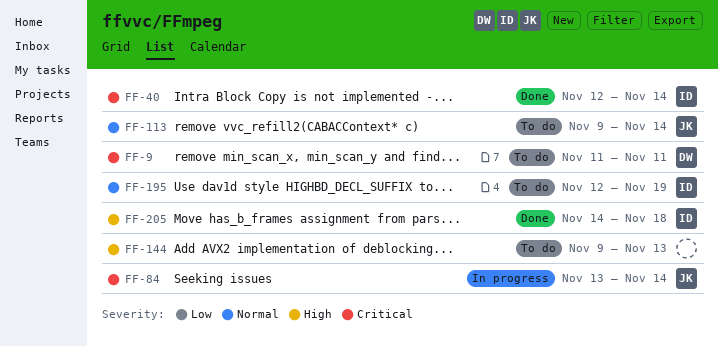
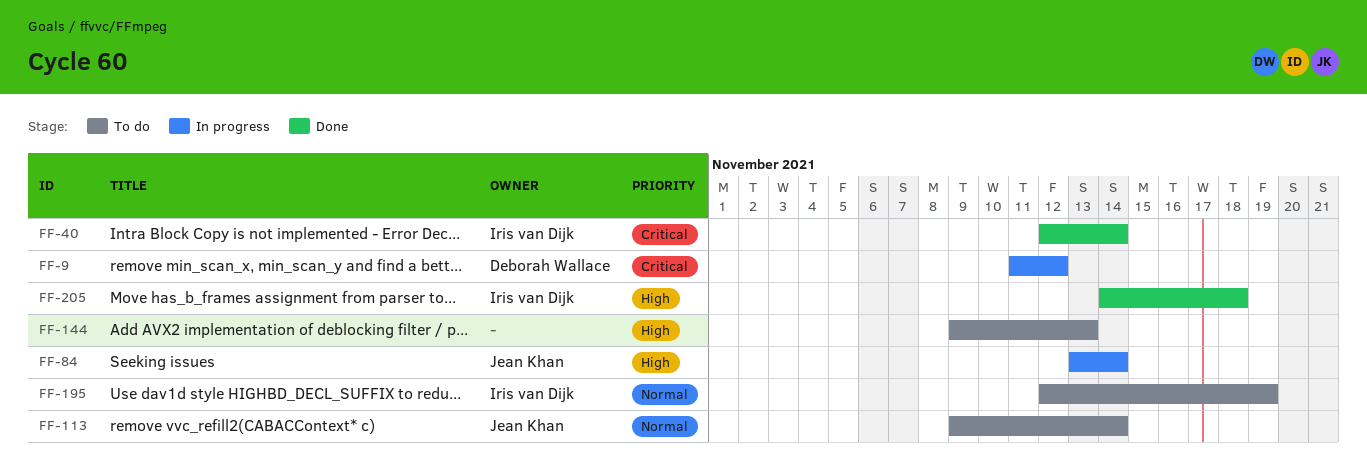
FF-9, status: To do -> In progress
FF-9, due: Nov 11 -> Nov 12
FF-84, priority: Critical -> High

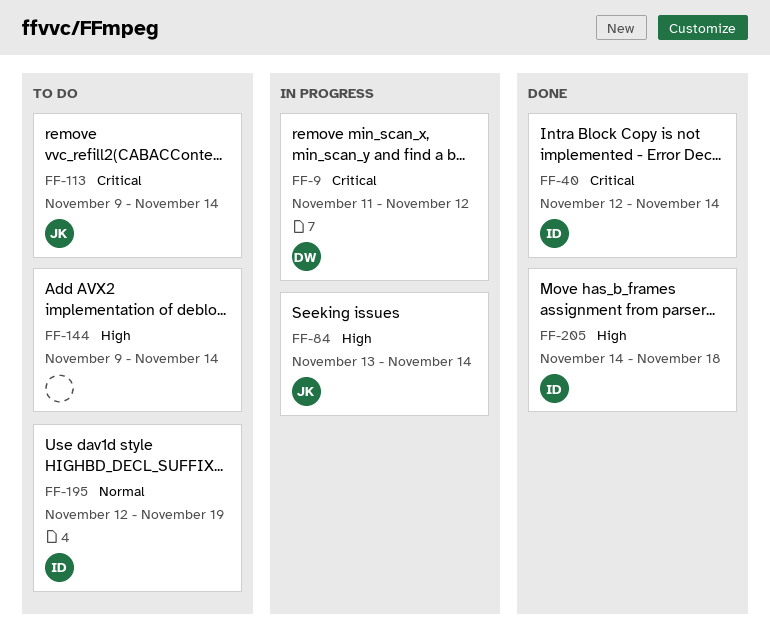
FF-113, priority: Normal -> Critical
FF-144, due: Nov 13 -> Nov 14

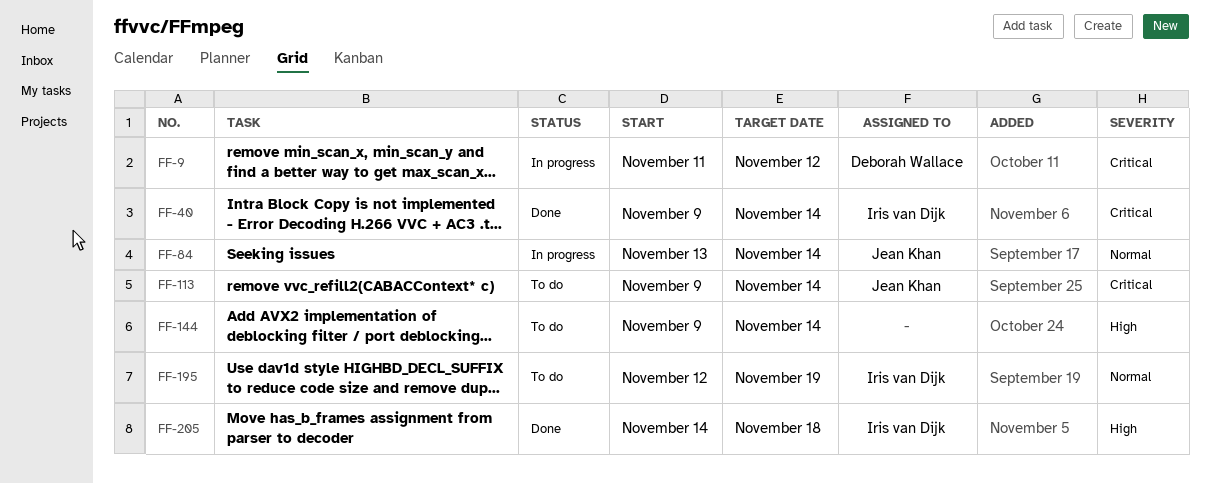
FF-40, start: Nov 12 -> Nov 9
FF-84, priority: High -> Normal

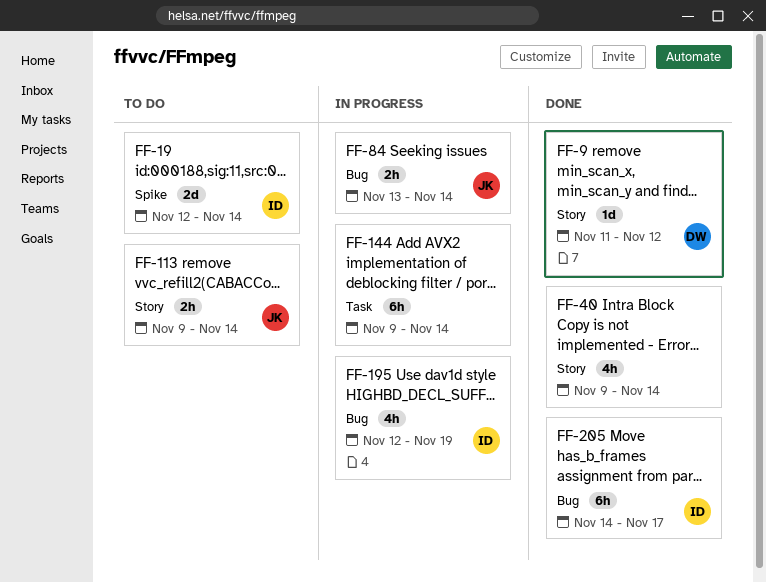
FF-9, status: In progress -> Done
FF-19: none -> present
FF-40, owner: Iris van Dijk -> none
FF-144, status: To do -> In progress
FF-195, status: To do -> In progress
FF-205, due: Nov 18 -> Nov 17

